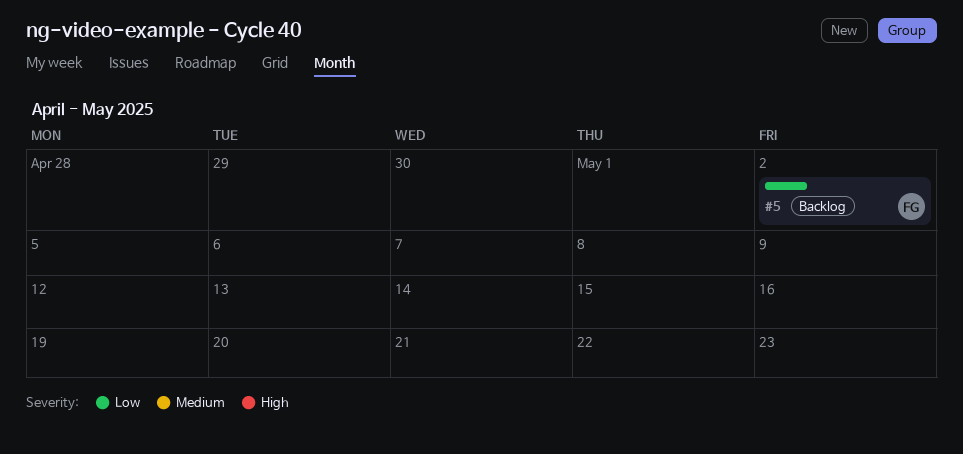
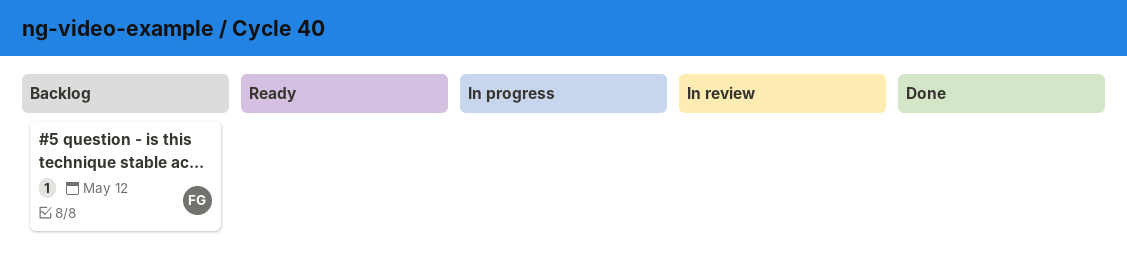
#5, due: May 2 -> May 12

